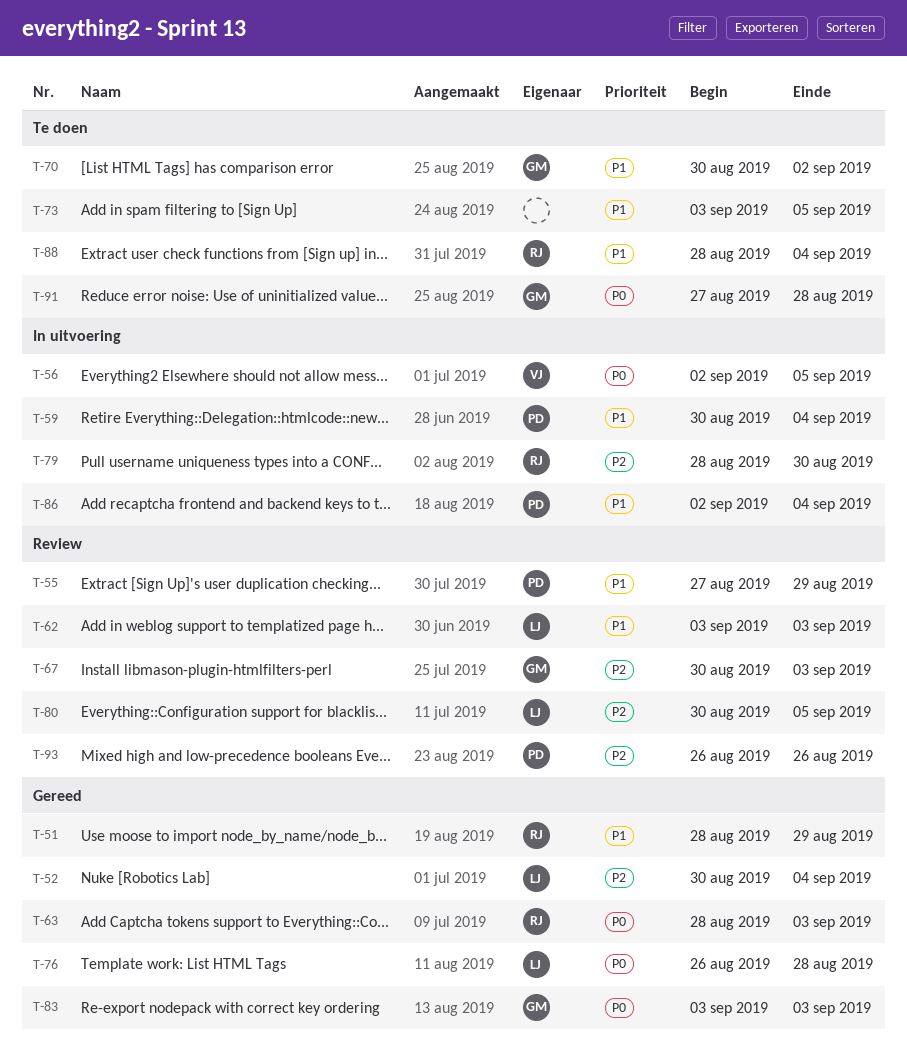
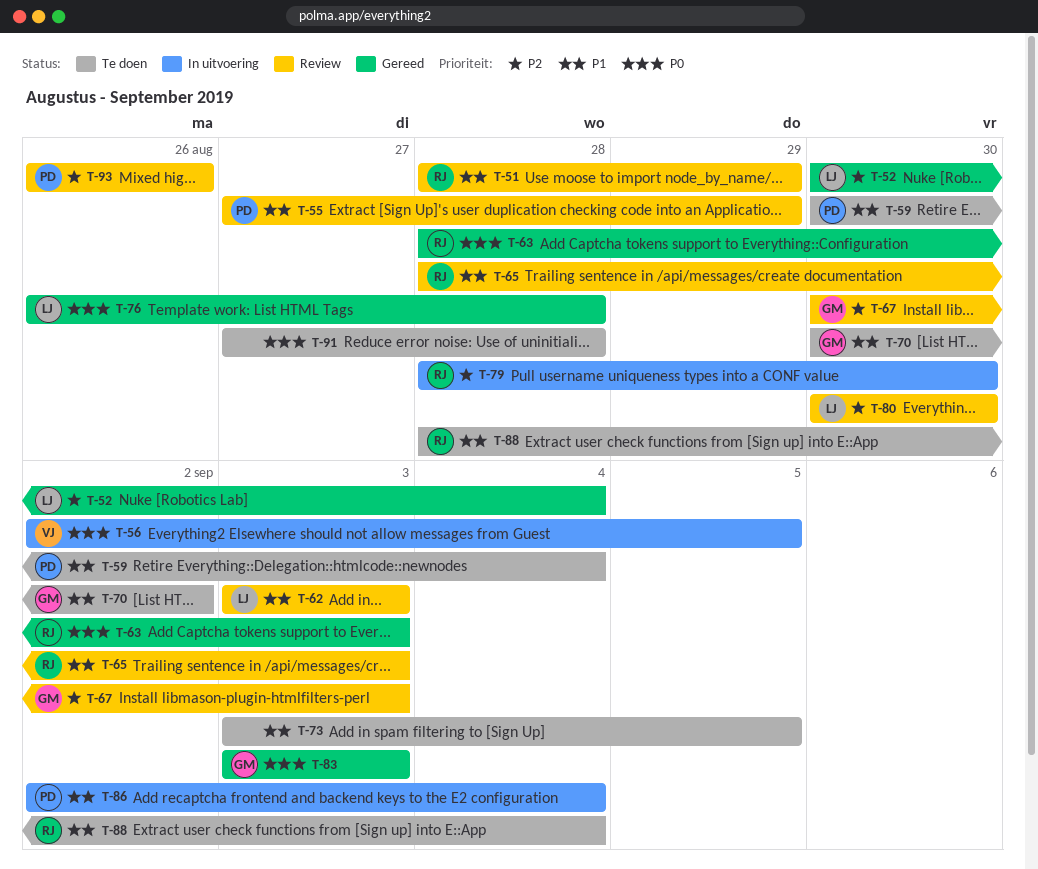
T-51, status: Gereed -> Review
T-59, status: In uitvoering -> Te doen
T-65: none -> present
T-80, due: Sep 5 -> Aug 30
T-91, owner: GM -> none

